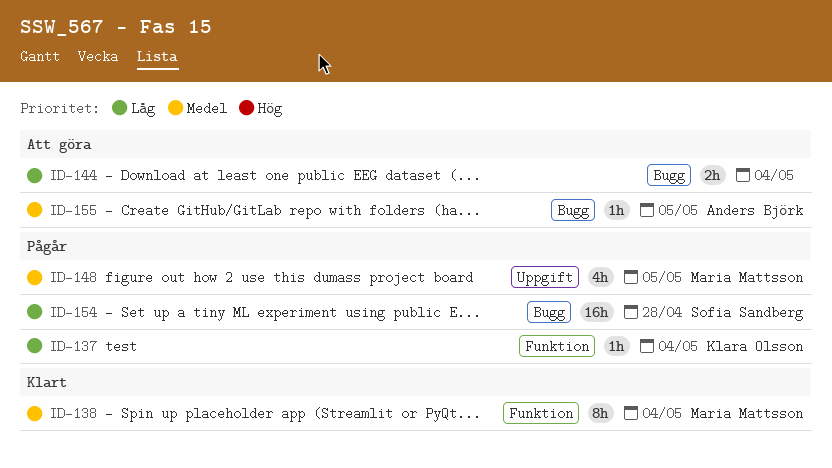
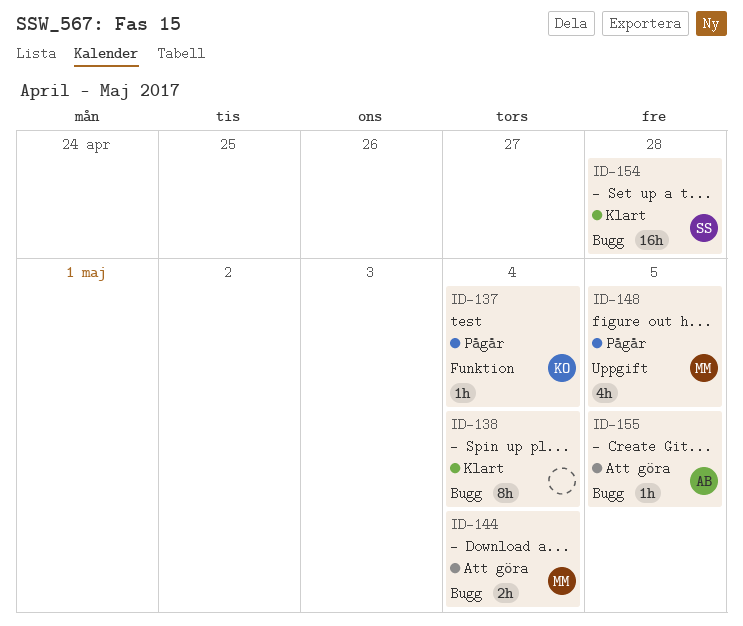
ID-138, owner: Maria Mattsson -> none
ID-138, label: Funktion -> Bugg
ID-144, owner: none -> Maria Mattsson
ID-154, status: Pågår -> Klart

